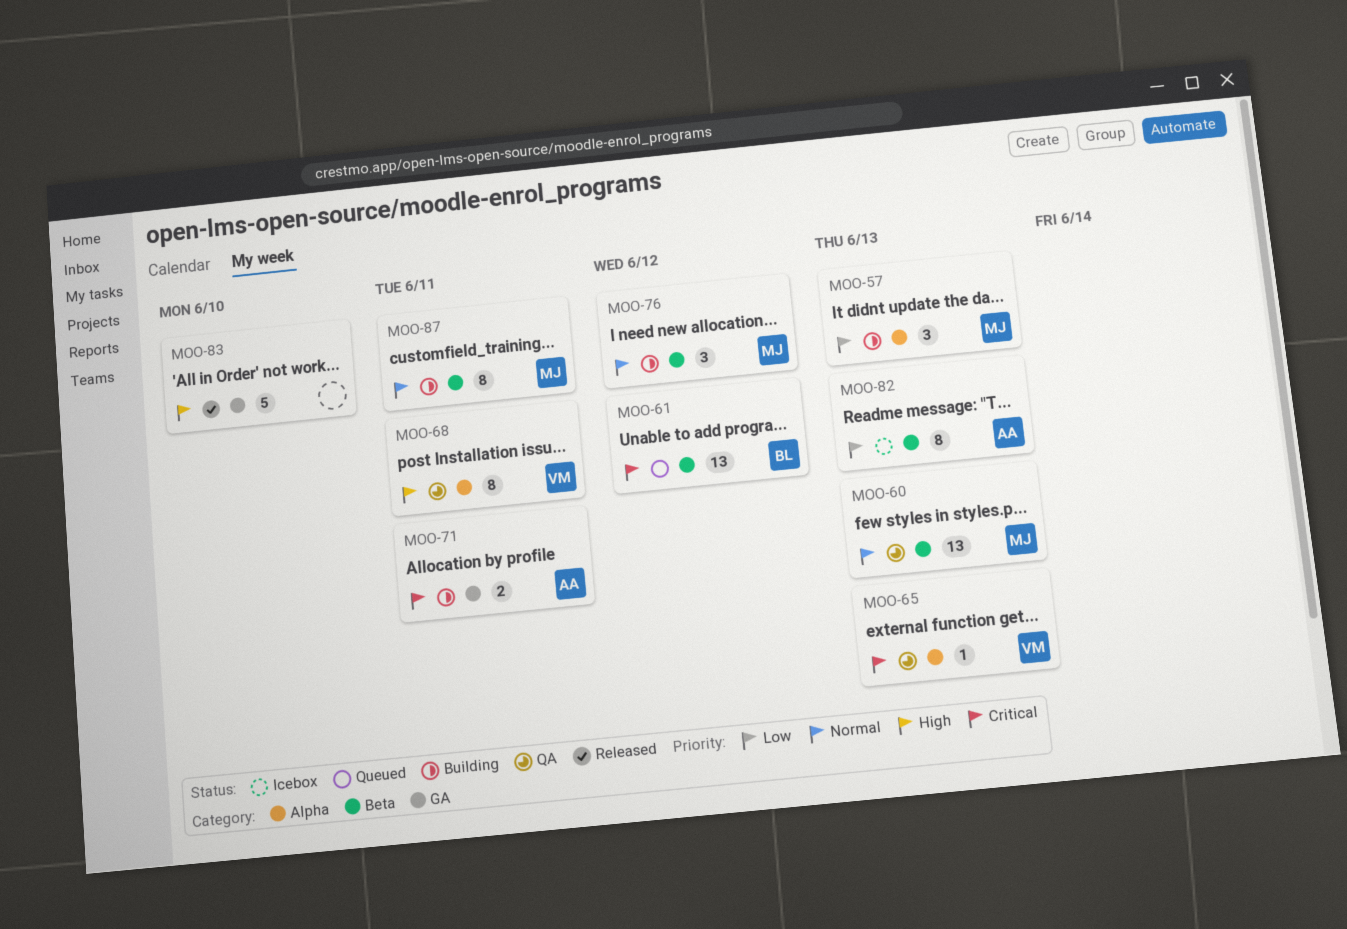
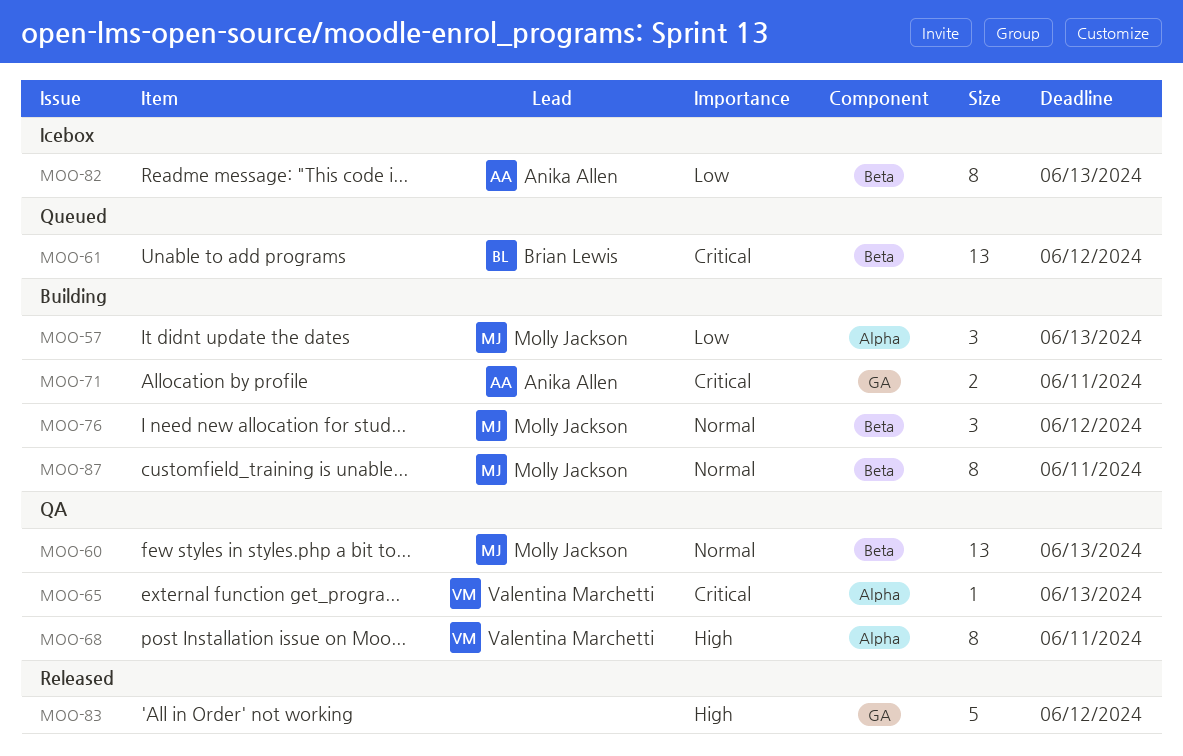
MOO-83, due: Jun 10 -> Jun 12

